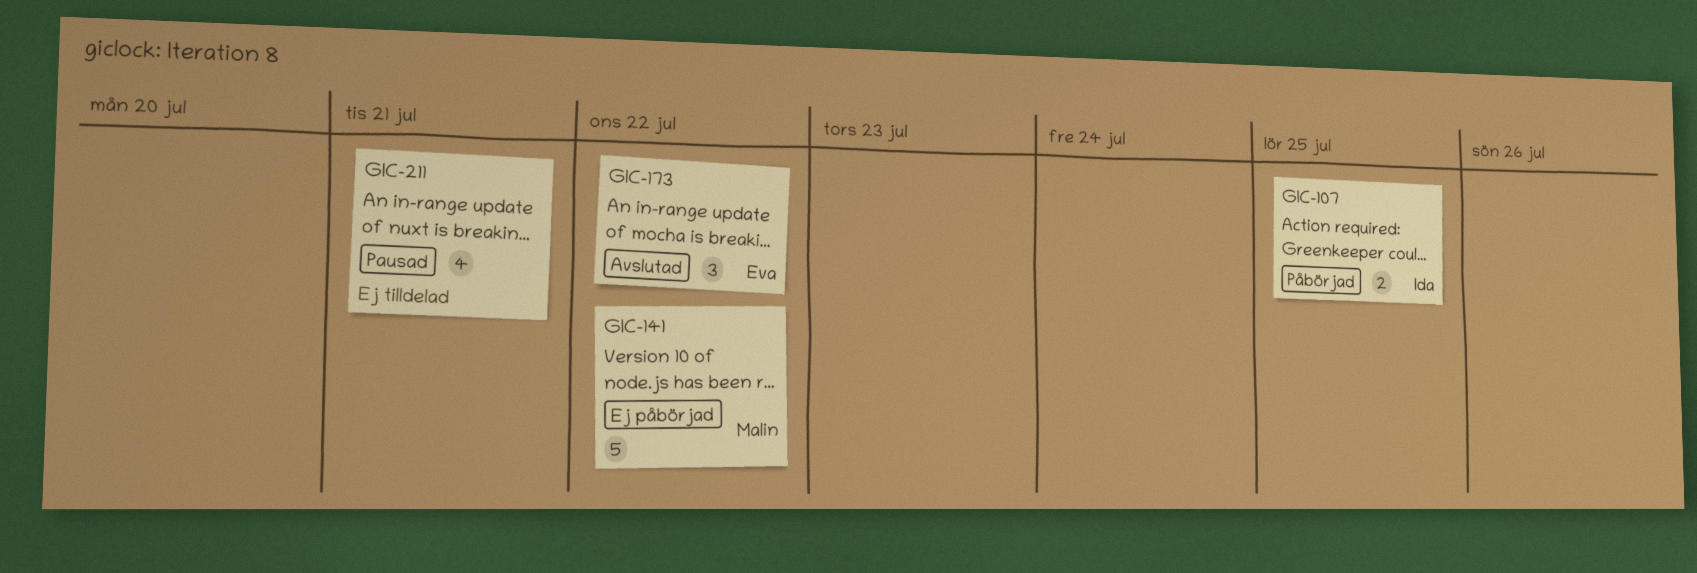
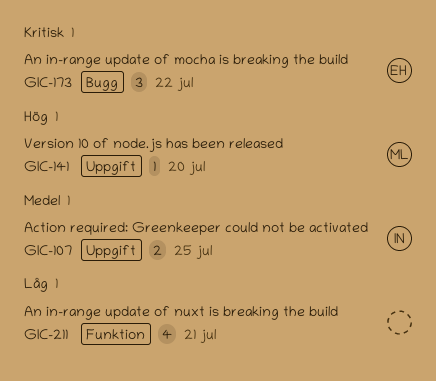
GIC-141, estimate: 5 -> 1
GIC-141, due: Jul 22 -> Jul 20

